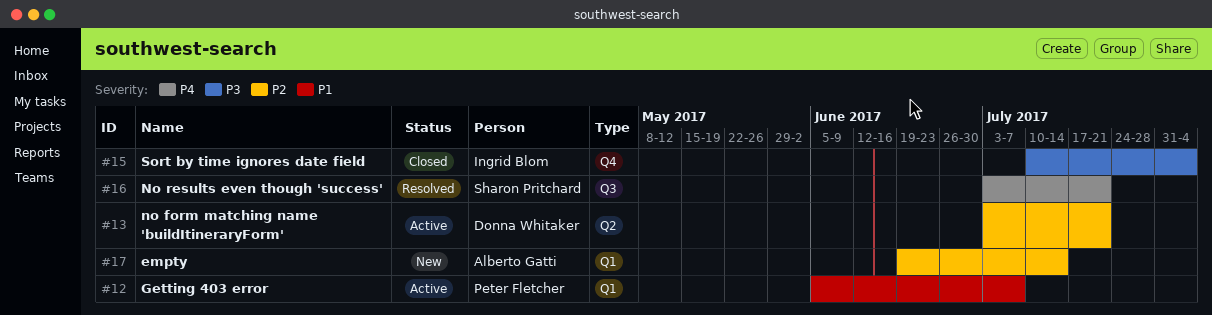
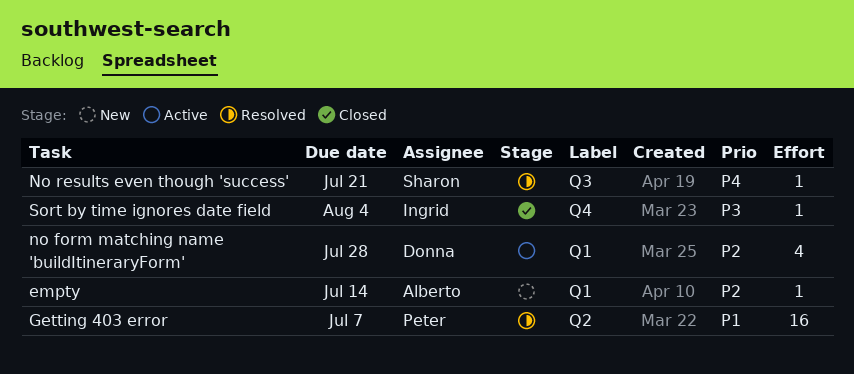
Getting 403 error, status: Active -> Resolved
Getting 403 error, label: Q1 -> Q2
no form matching name 'buildItineraryForm', label: Q2 -> Q1
no form matching name 'buildItineraryForm', due: Jul 21 -> Jul 28

